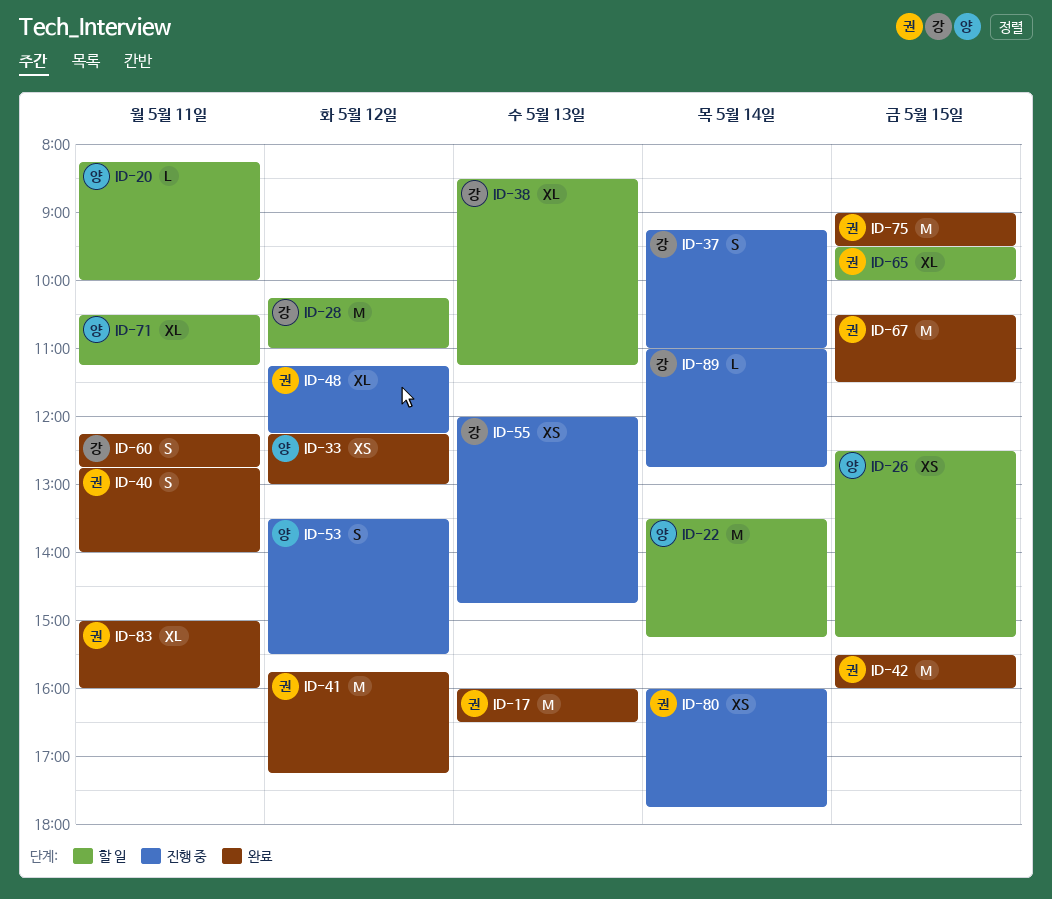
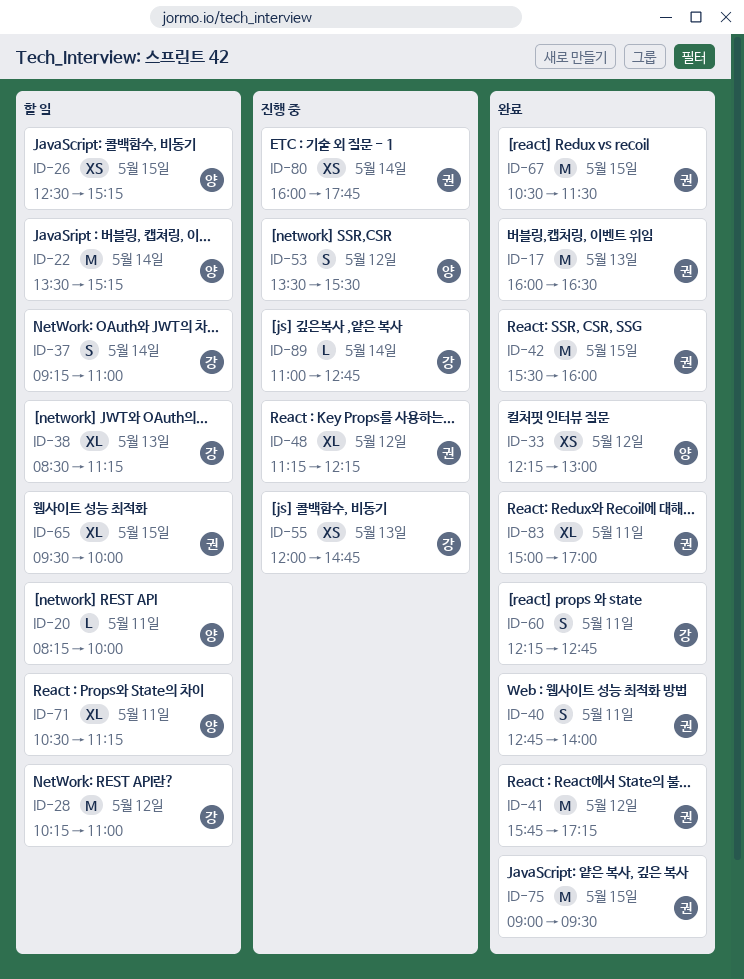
ID-37, status: 진행 중 -> 할 일
ID-83, ends: 16:00 -> 17:00

